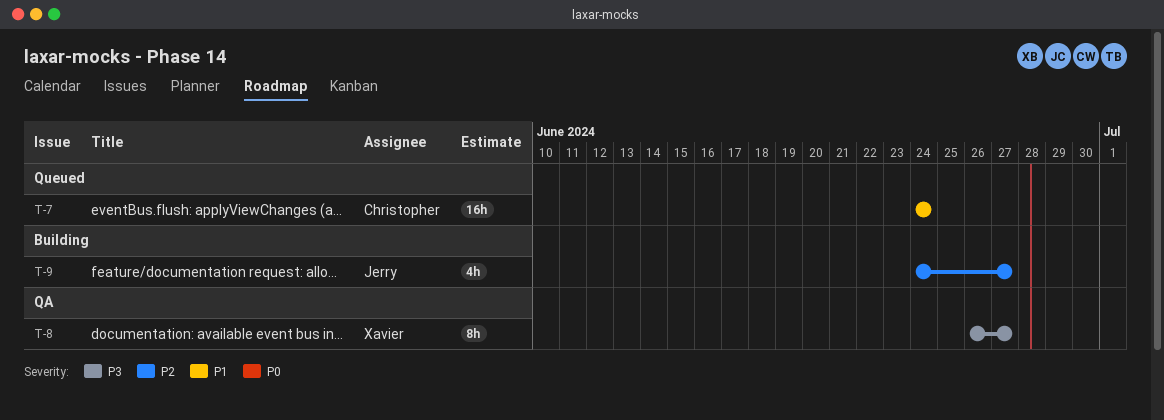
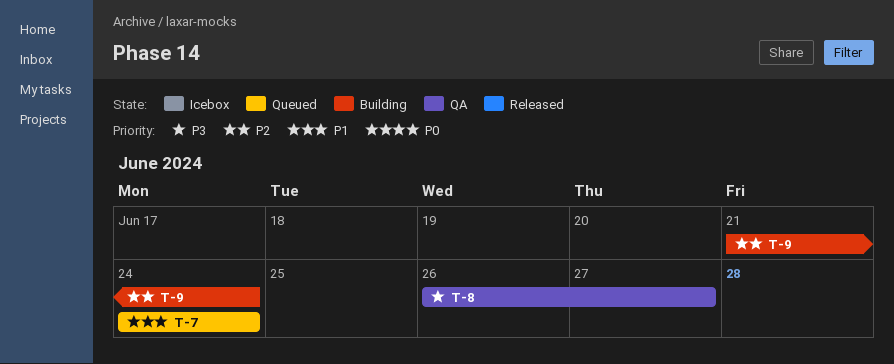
T-9, start: Jun 24 -> Jun 21
T-9, due: Jun 27 -> Jun 24

